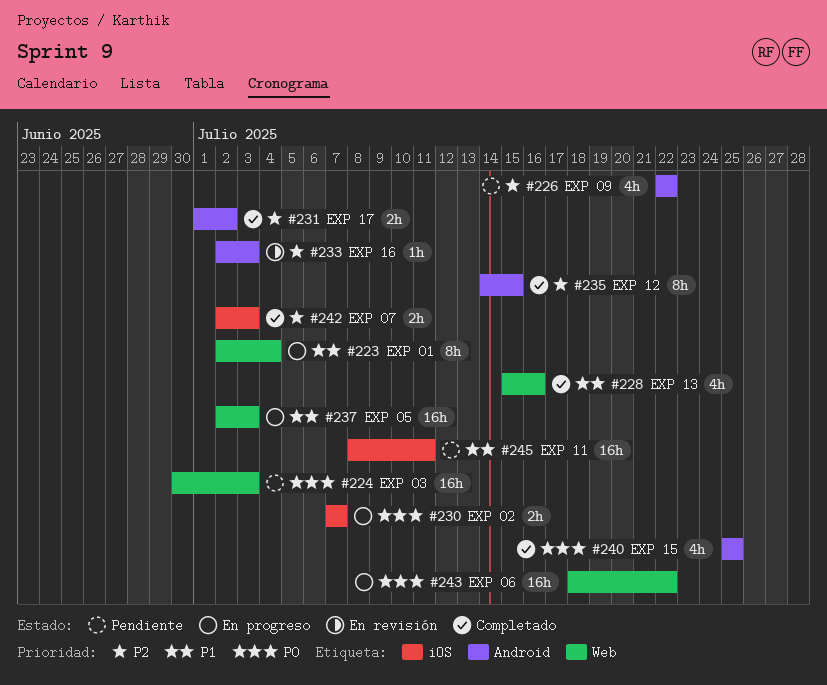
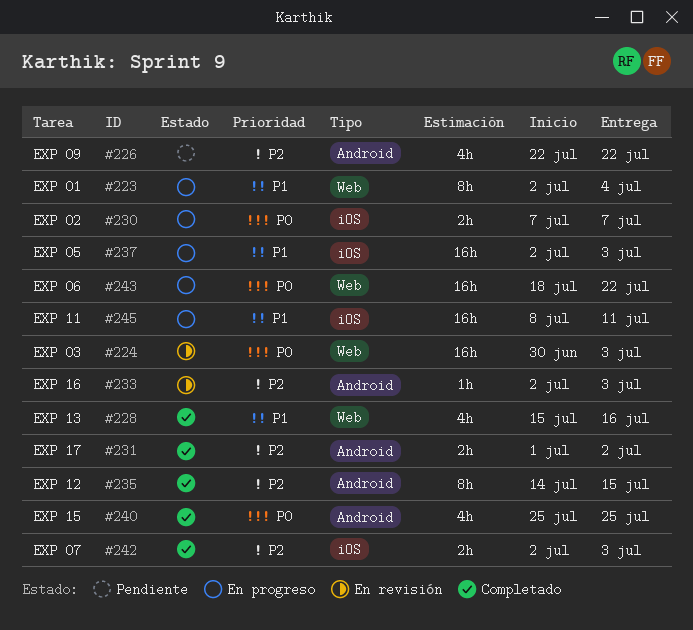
#224, status: Pendiente -> En revisión
#237, label: Web -> iOS
#245, status: Pendiente -> En progreso

